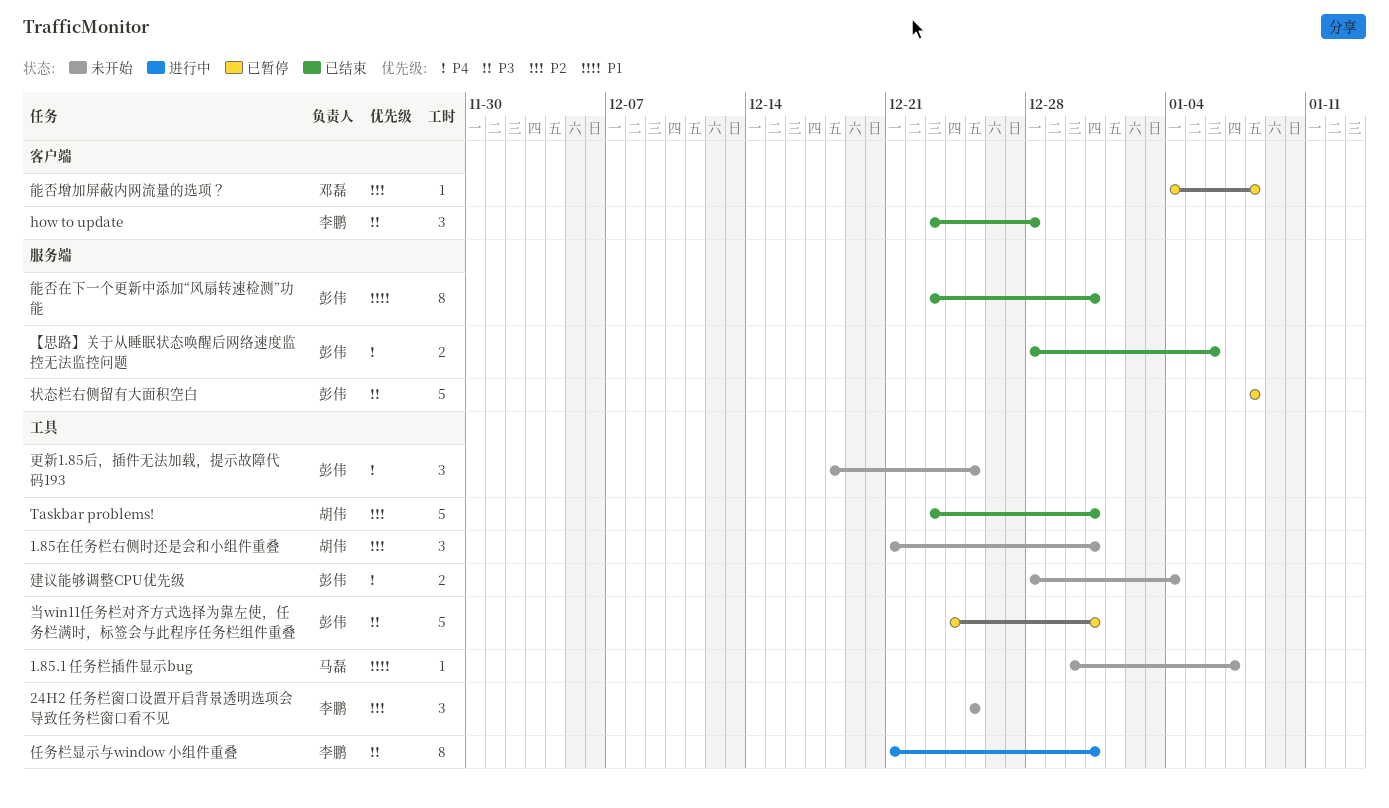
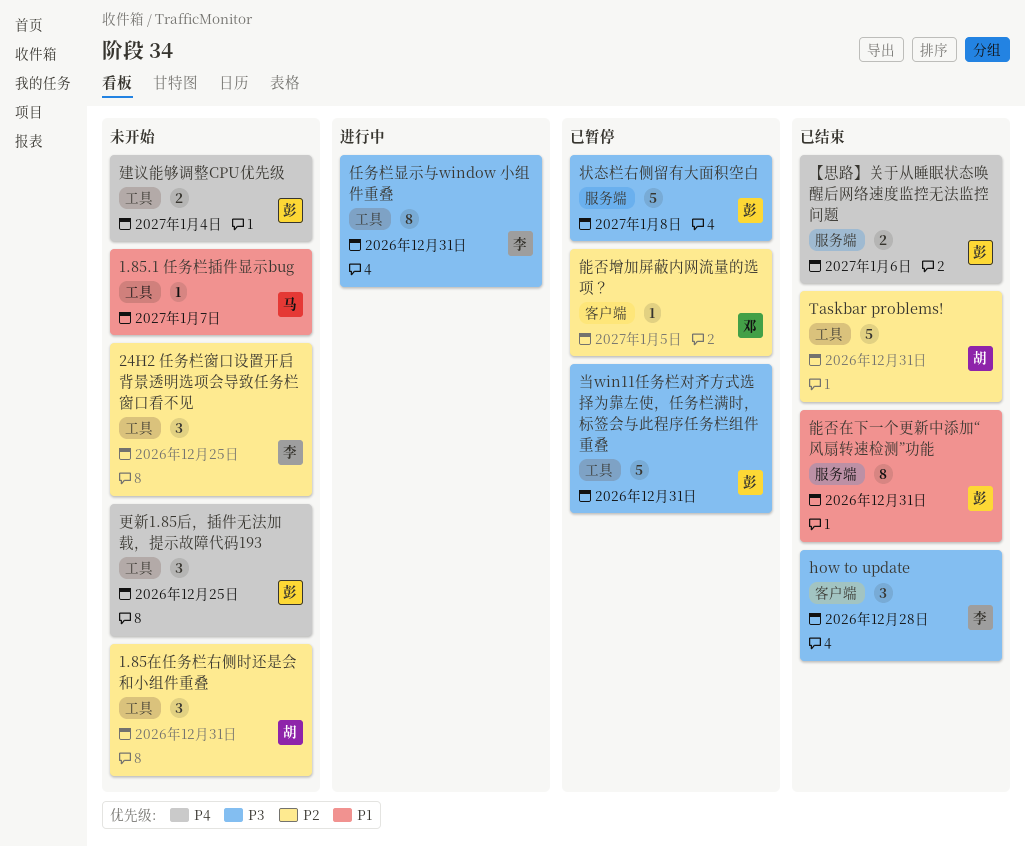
能否增加屏蔽内网流量的选项？, due: Jan 8 -> Jan 5

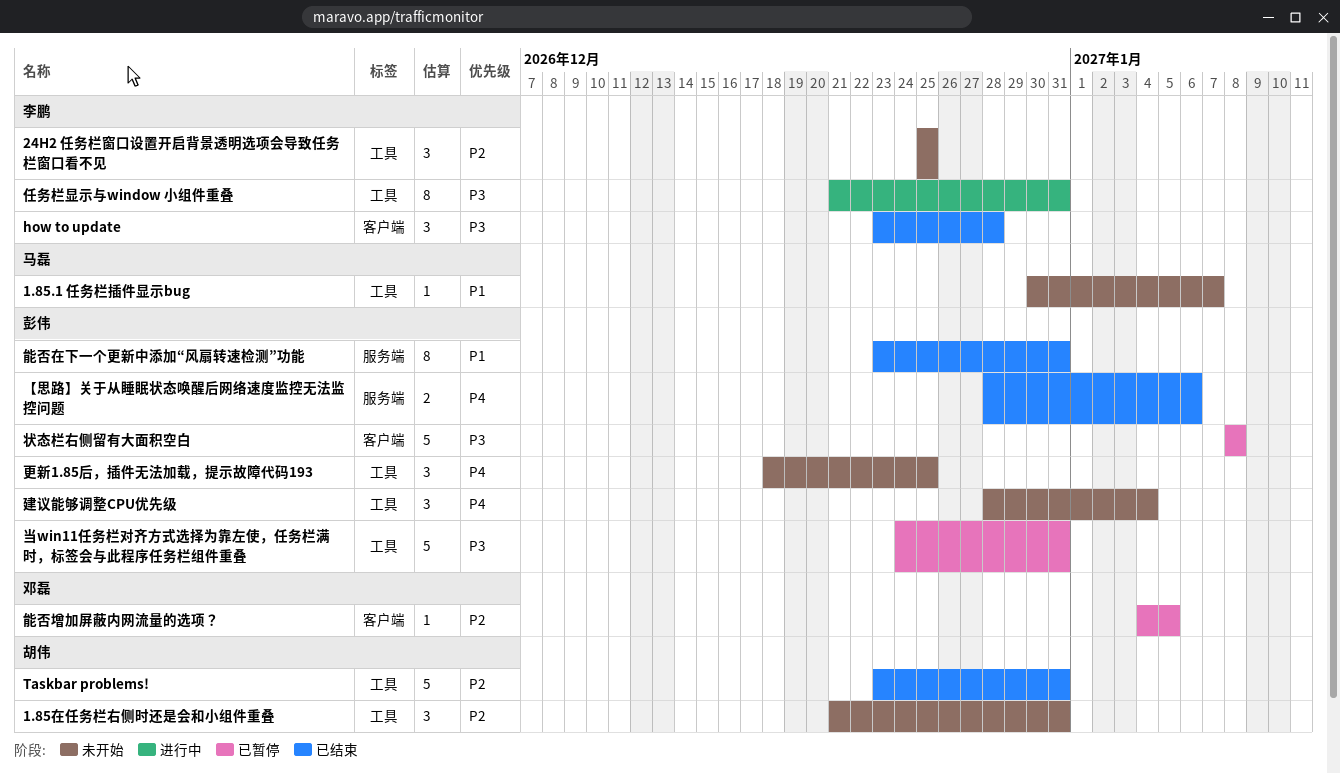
建议能够调整CPU优先级, estimate: 2 -> 3
状态栏右侧留有大面积空白, label: 服务端 -> 客户端

